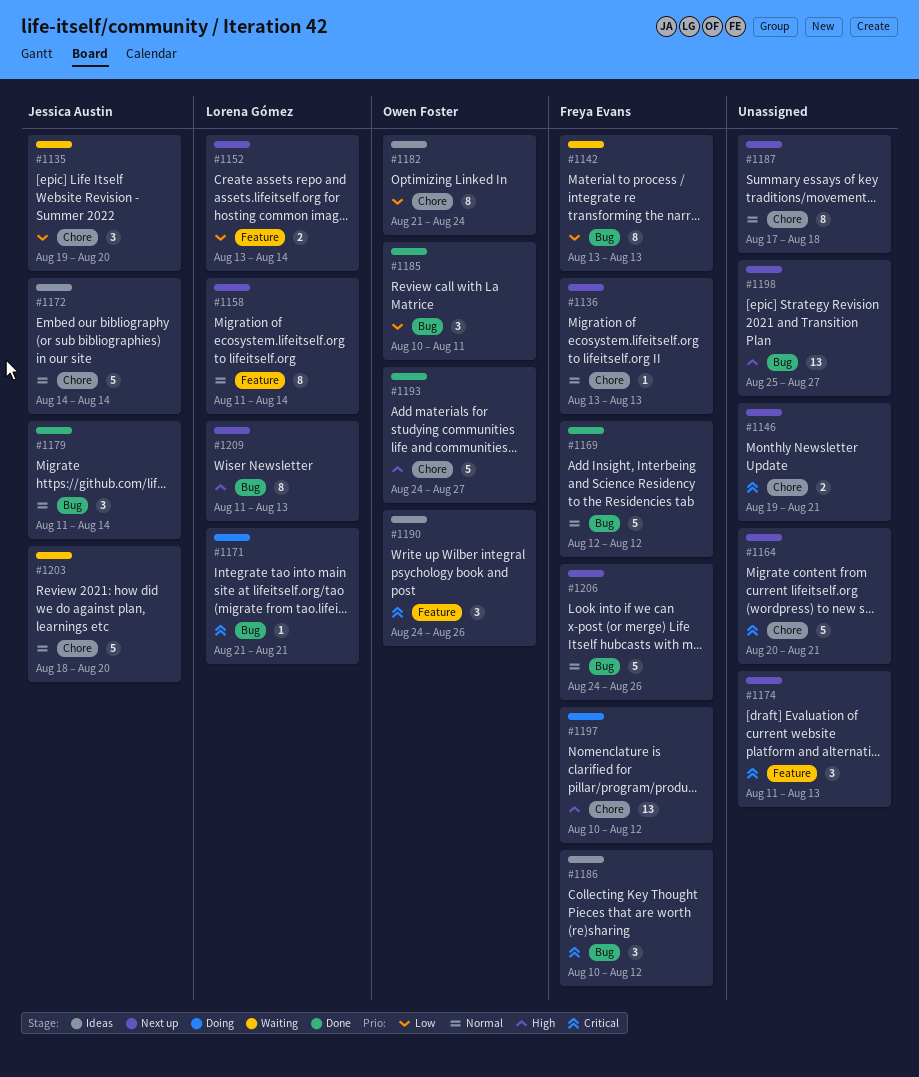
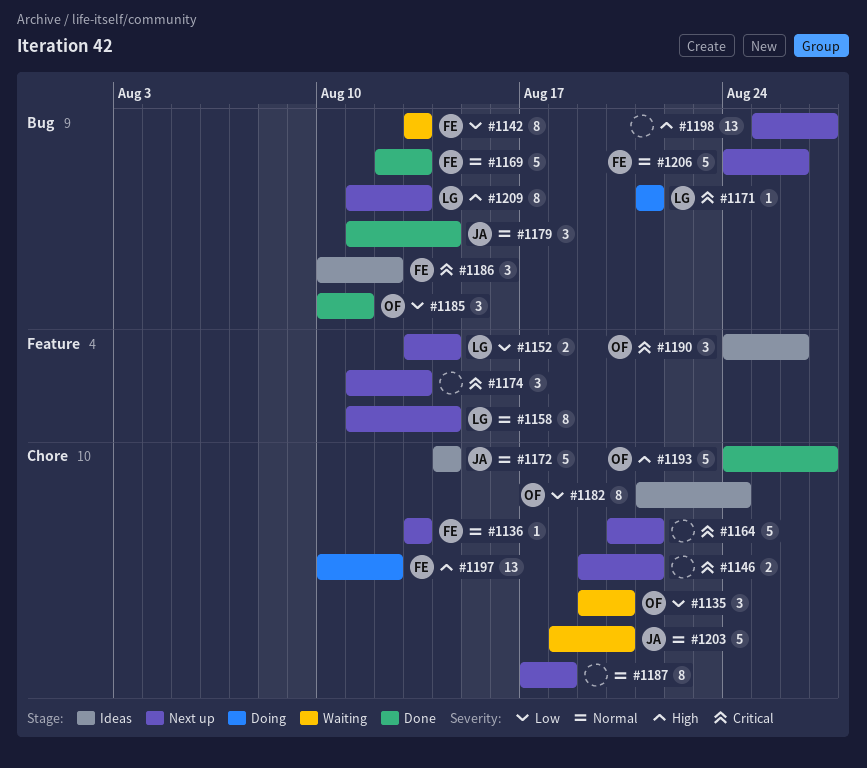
#1135, owner: Jessica Austin -> Owen Foster
#1169, due: Aug 12 -> Aug 13

